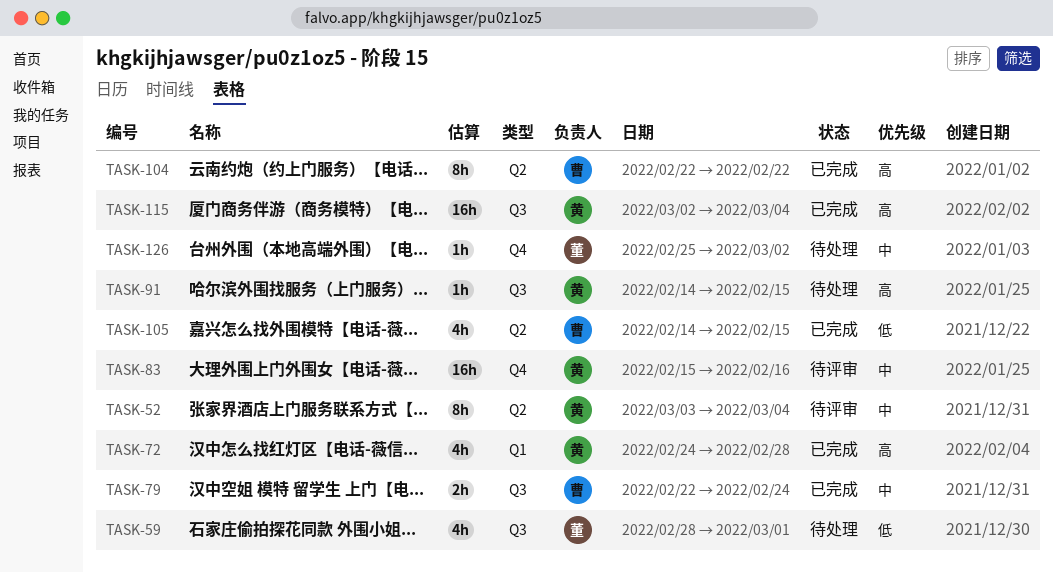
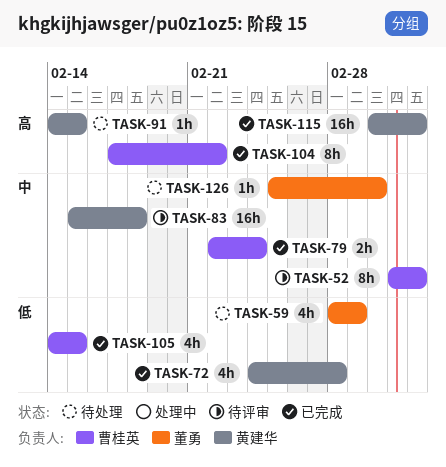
TASK-52, owner: 黄建华 -> 曹桂英
TASK-72, priority: 高 -> 低
TASK-83, due: Feb 16 -> Feb 18
TASK-104, start: Feb 22 -> Feb 17

